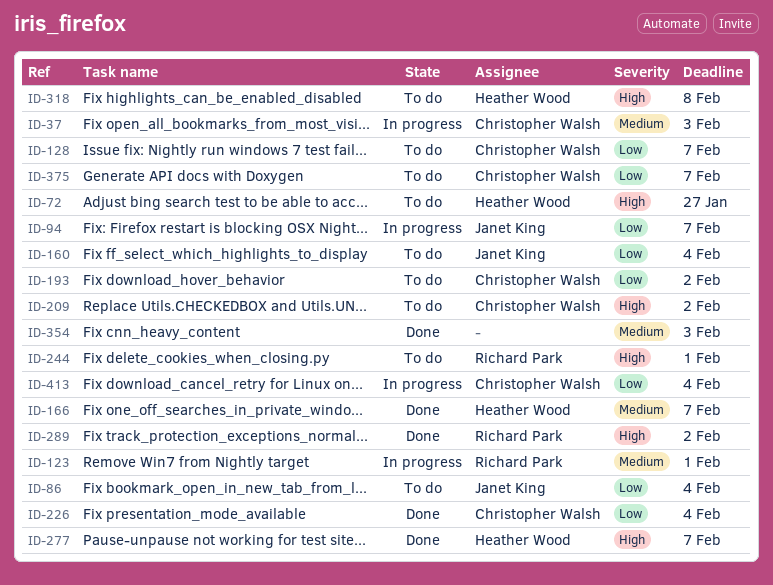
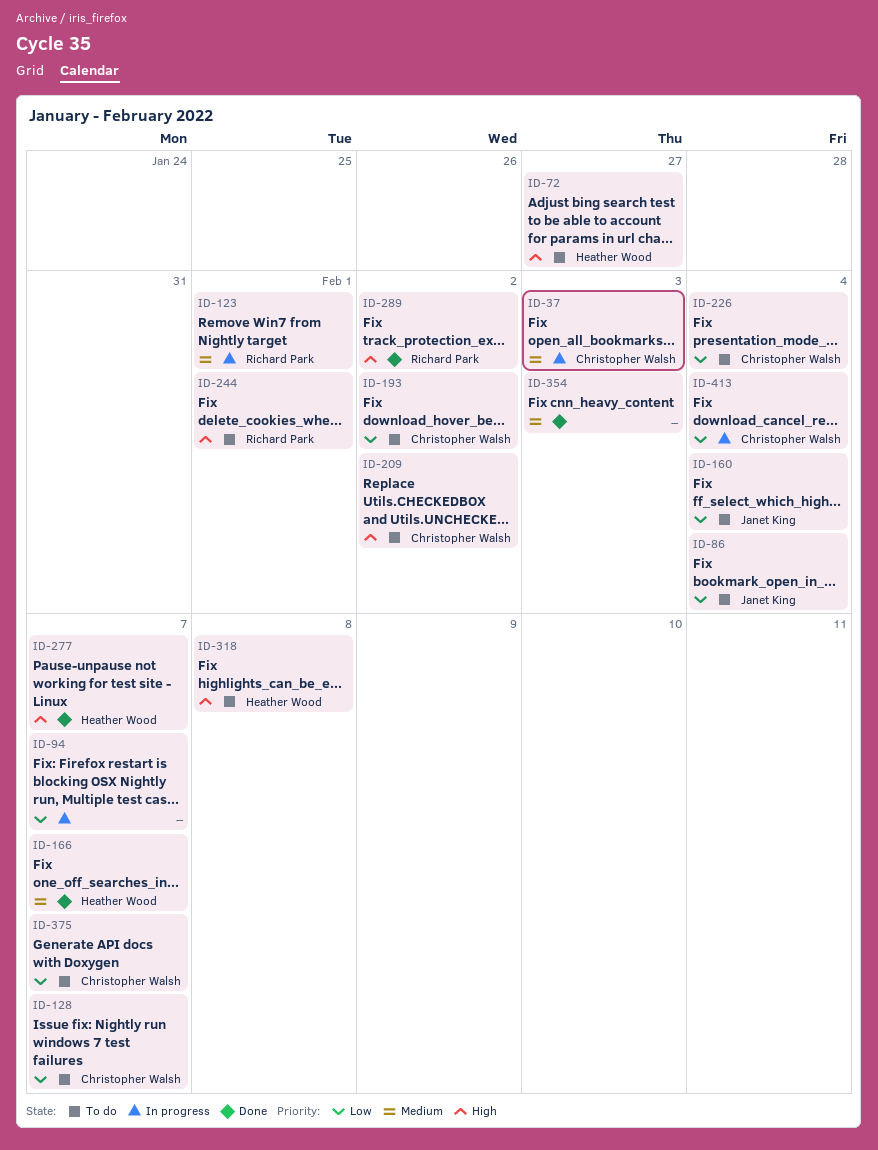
ID-94, owner: Janet King -> none
ID-226, status: Done -> To do

